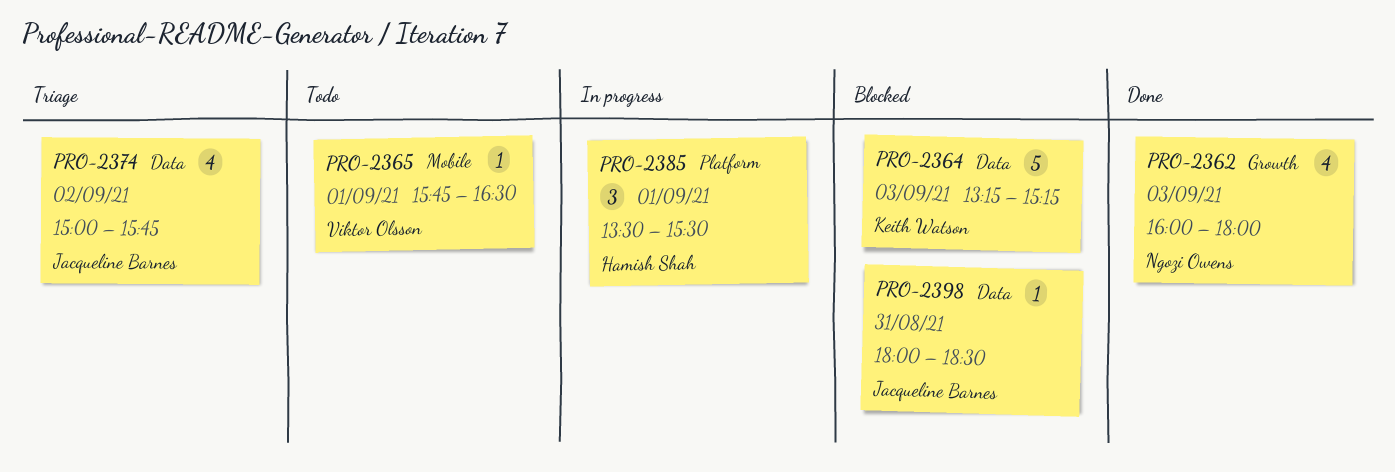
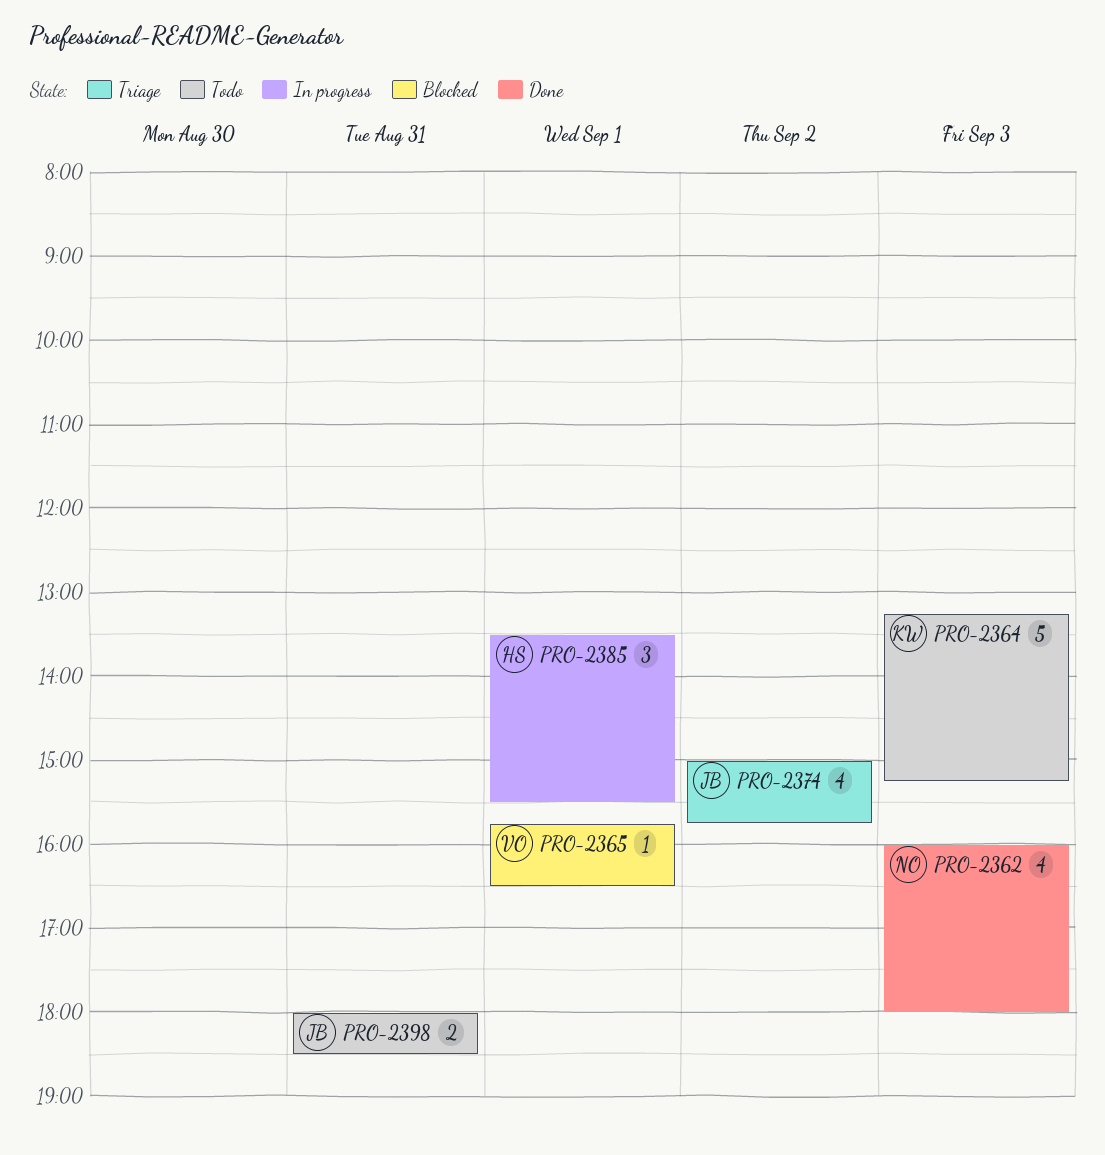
PRO-2364, status: Blocked -> Todo
PRO-2365, status: Todo -> Blocked
PRO-2398, status: Blocked -> Todo
PRO-2398, estimate: 1 -> 2

